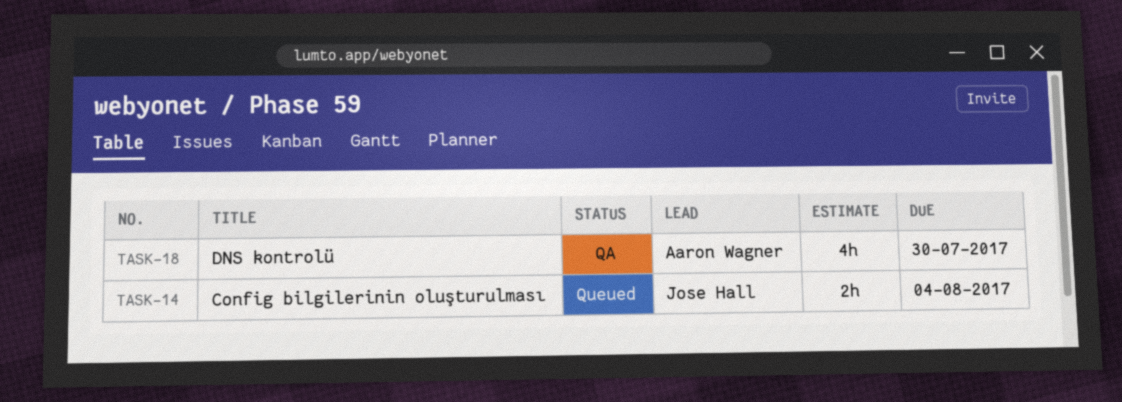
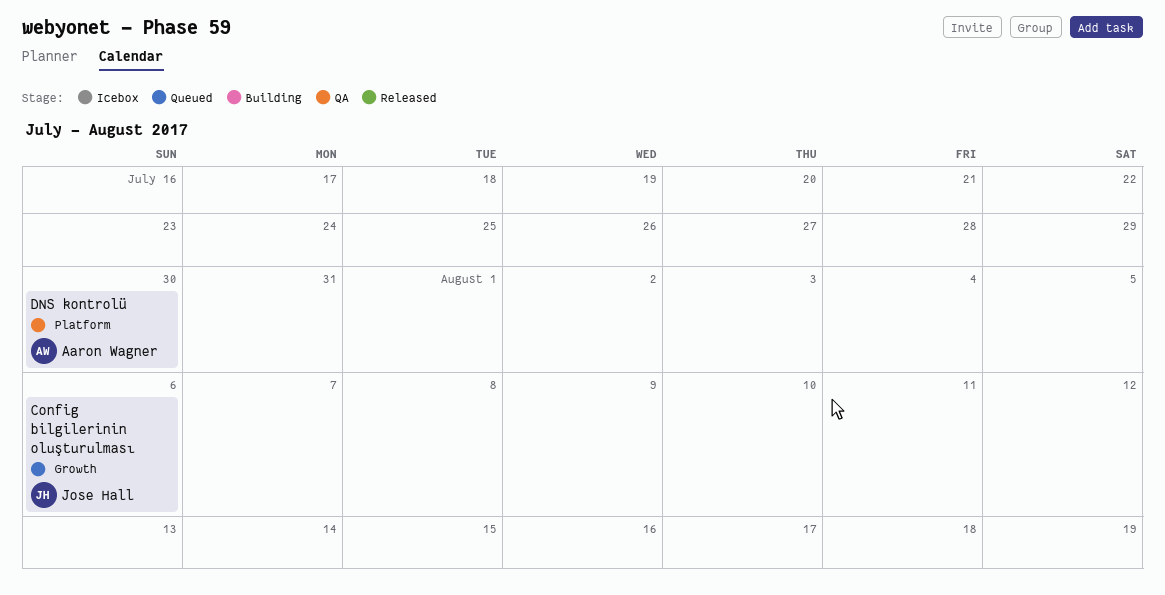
Config bilgilerinin oluşturulması, due: Aug 4 -> Aug 6

